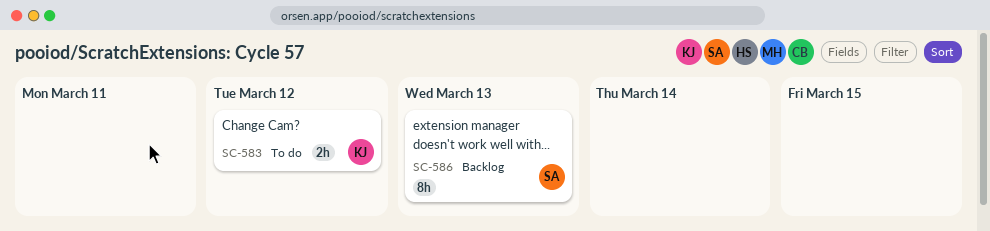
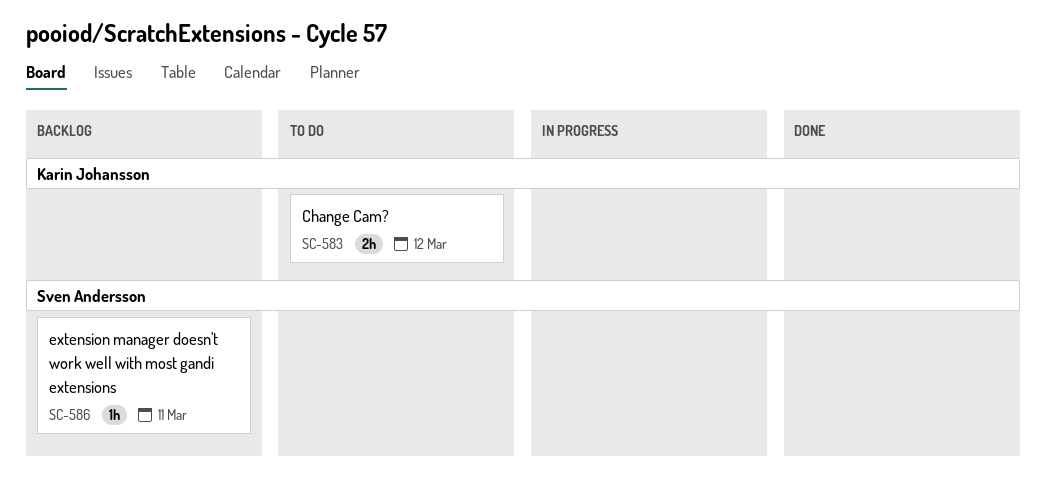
SC-586, estimate: 8h -> 1h
SC-586, due: Mar 13 -> Mar 11

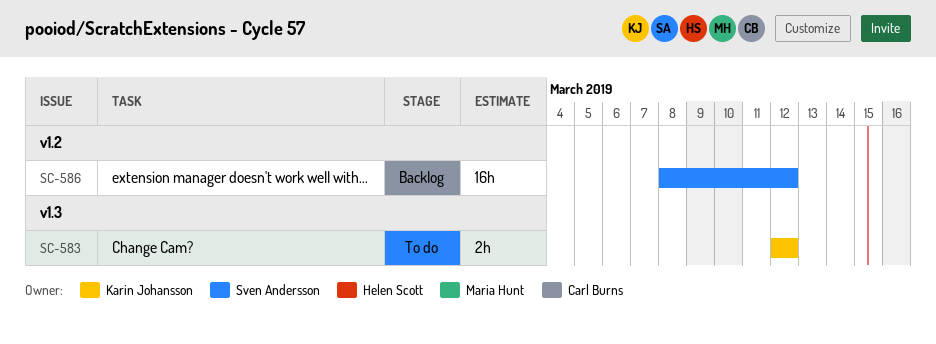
SC-586, estimate: 1h -> 16h
SC-586, due: Mar 11 -> Mar 12

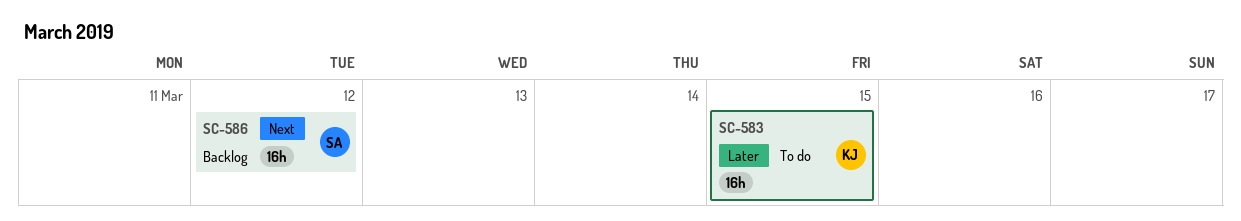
SC-583, estimate: 2h -> 16h
SC-583, due: Mar 12 -> Mar 15

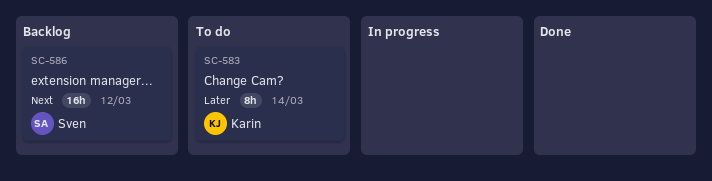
SC-583, estimate: 16h -> 8h
SC-583, due: Mar 15 -> Mar 14

